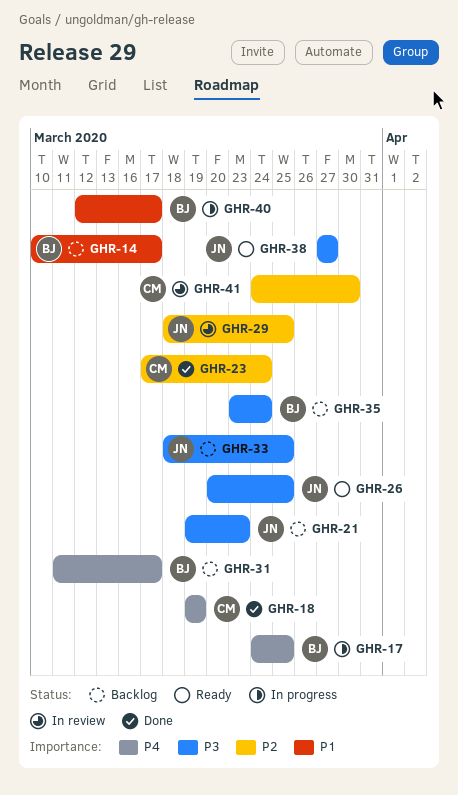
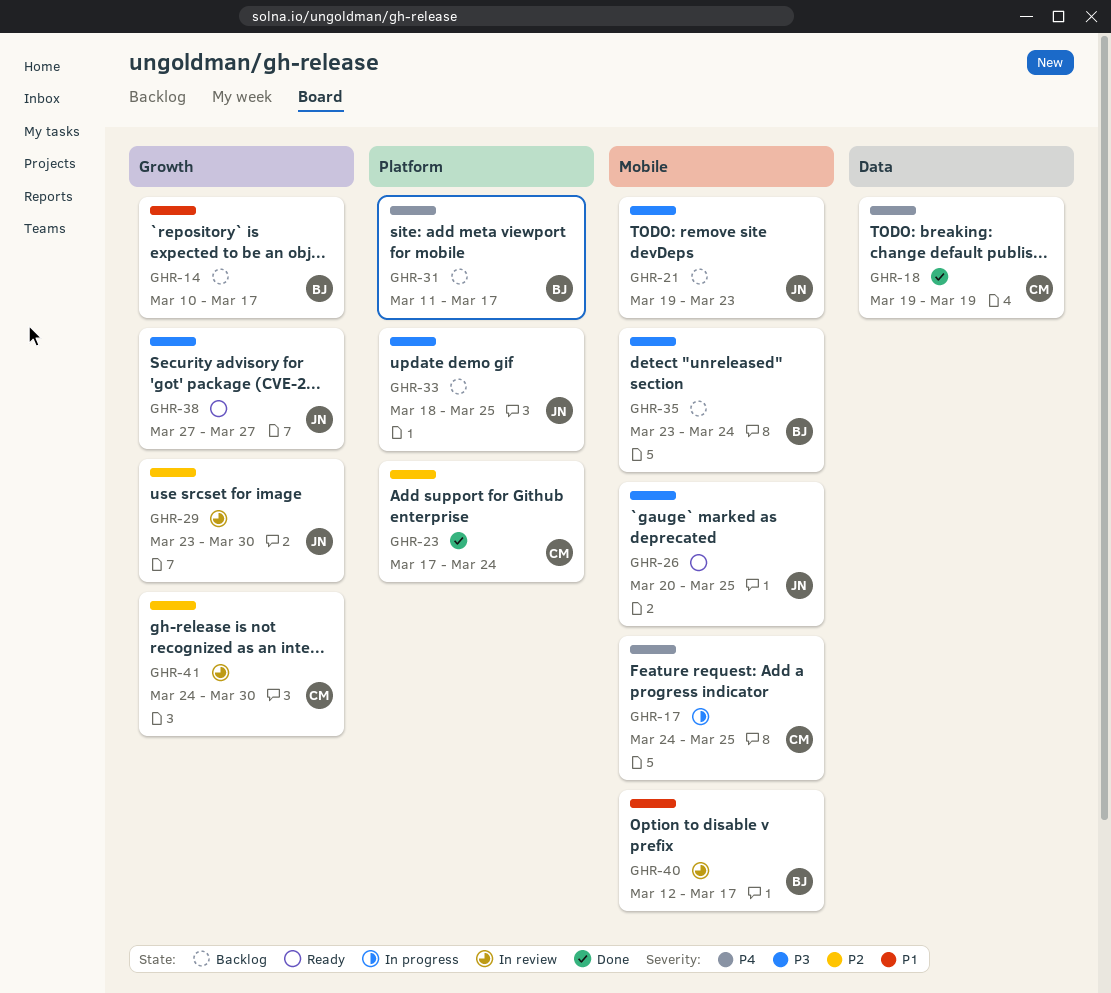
GHR-17, owner: BJ -> CM
GHR-29, start: Mar 18 -> Mar 23
GHR-29, due: Mar 25 -> Mar 30
GHR-40, status: In progress -> In review

